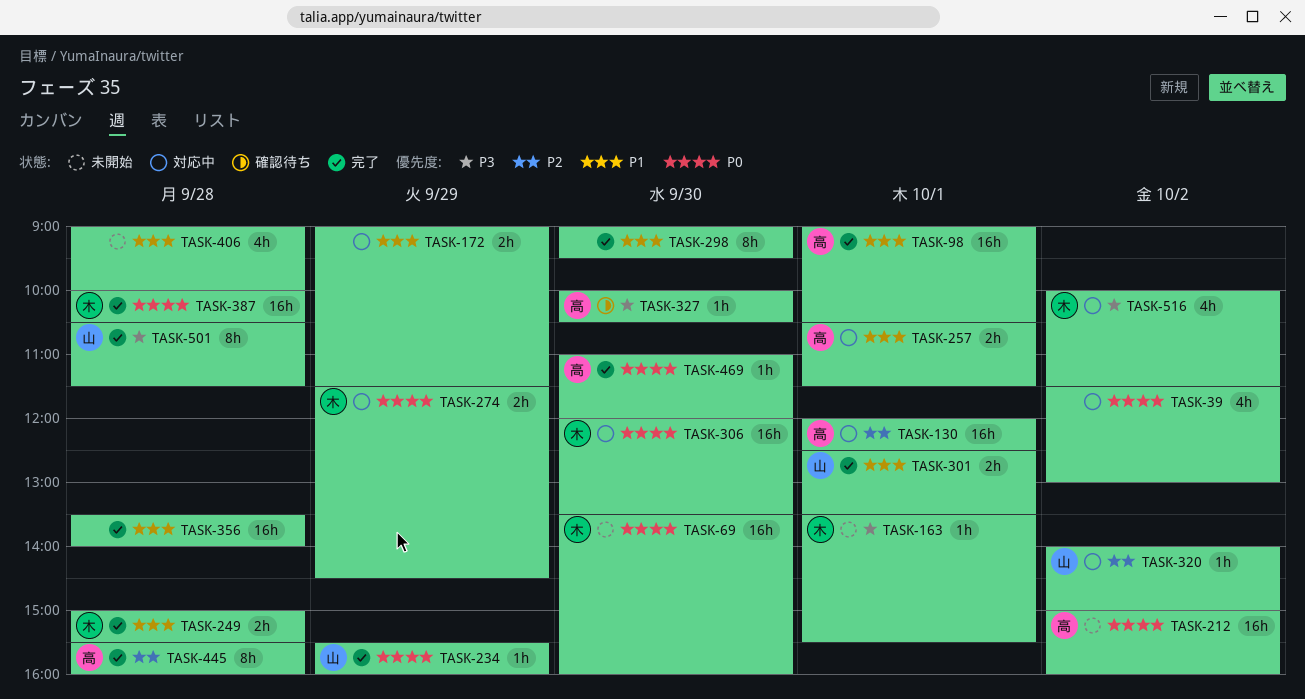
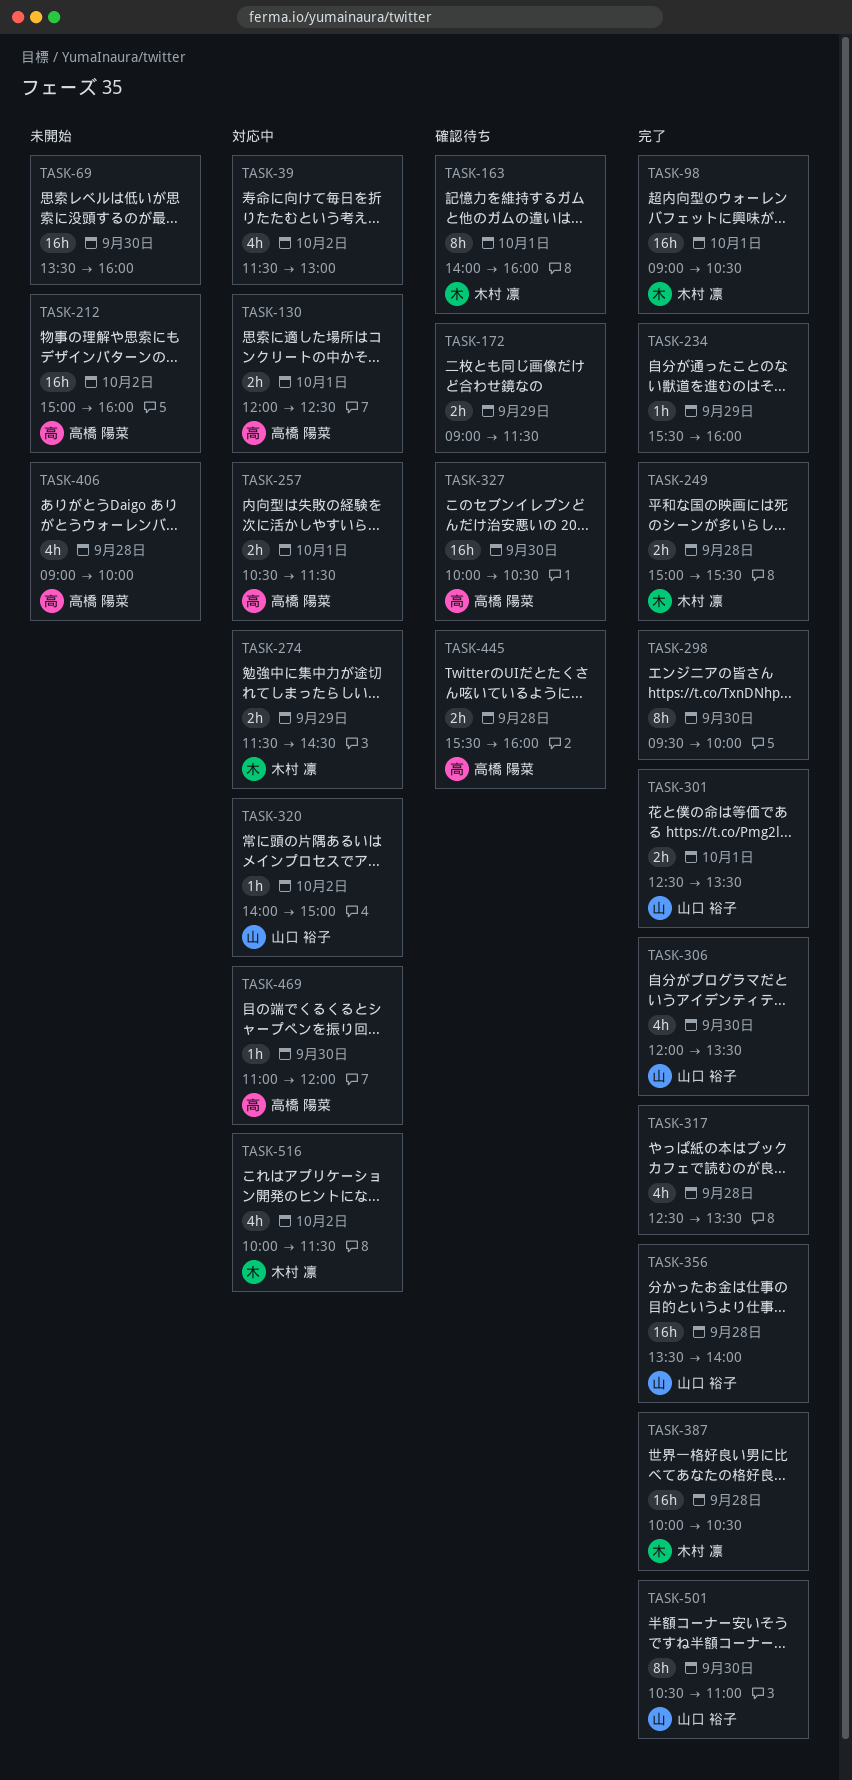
TASK-69, owner: 木村 凛 -> none
TASK-98, owner: 高橋 陽菜 -> 木村 凛
TASK-130, estimate: 16h -> 2h
TASK-163, status: 未開始 -> 確認待ち
TASK-163, estimate: 1h -> 8h
TASK-163, begins: 13:30 -> 14:00
TASK-163, ends: 15:30 -> 16:00
TASK-172, status: 対応中 -> 確認待ち
TASK-234, owner: 山口 裕子 -> none
TASK-298, begins: 09:00 -> 09:30
TASK-298, ends: 09:30 -> 10:00
TASK-306, status: 対応中 -> 完了
TASK-306, owner: 木村 凛 -> 山口 裕子
TASK-306, estimate: 16h -> 4h
TASK-317: none -> present
TASK-327, estimate: 1h -> 16h
TASK-356, owner: none -> 山口 裕子
TASK-406, owner: none -> 高橋 陽菜
TASK-445, status: 完了 -> 確認待ち
TASK-445, estimate: 8h -> 2h
TASK-469, status: 完了 -> 対応中
TASK-501, day: Sep 28 -> Sep 30
TASK-501, ends: 11:30 -> 11:00

